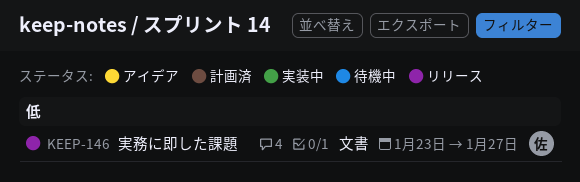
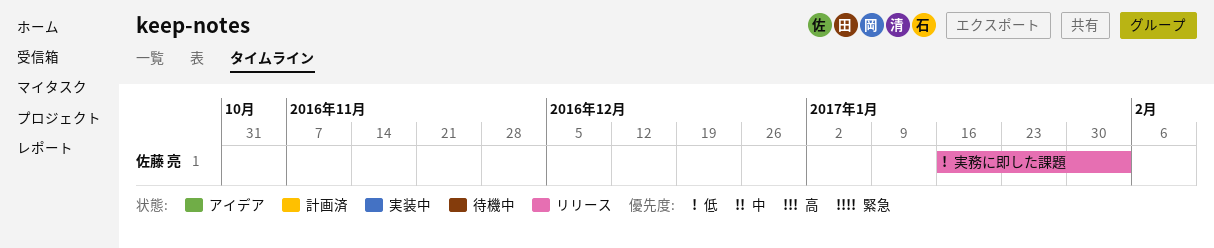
実務に即した課題, start: Jan 23 -> Jan 16
実務に即した課題, due: Jan 27 -> Feb 3

